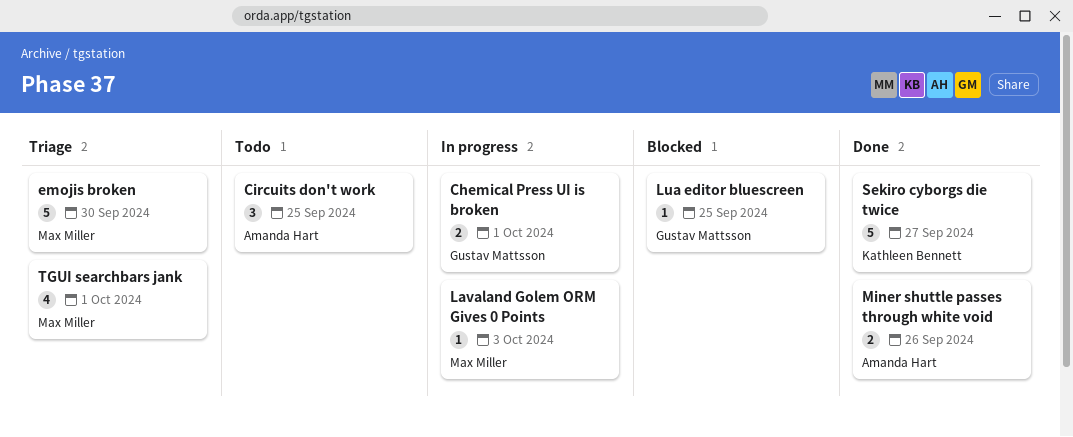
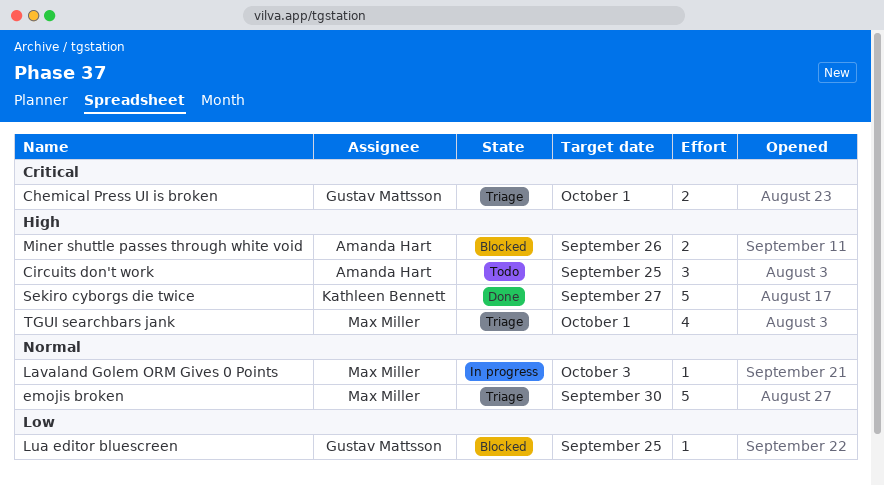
Chemical Press UI is broken, status: In progress -> Triage
Miner shuttle passes through white void, status: Done -> Blocked

